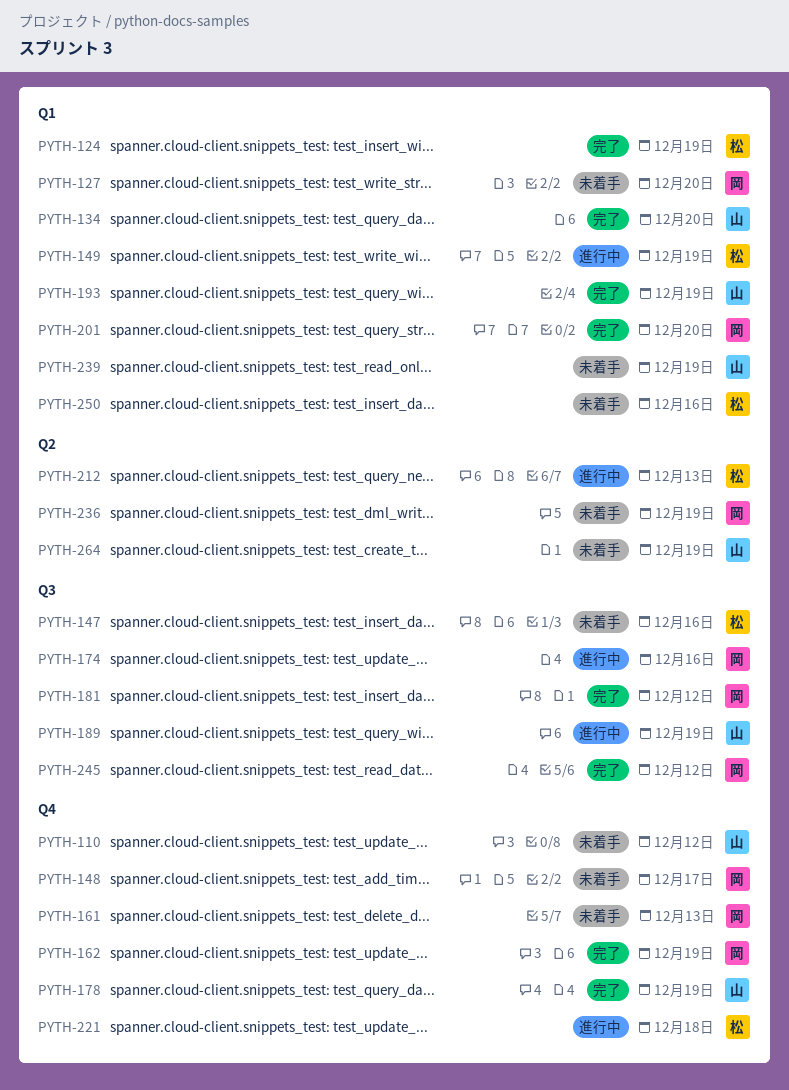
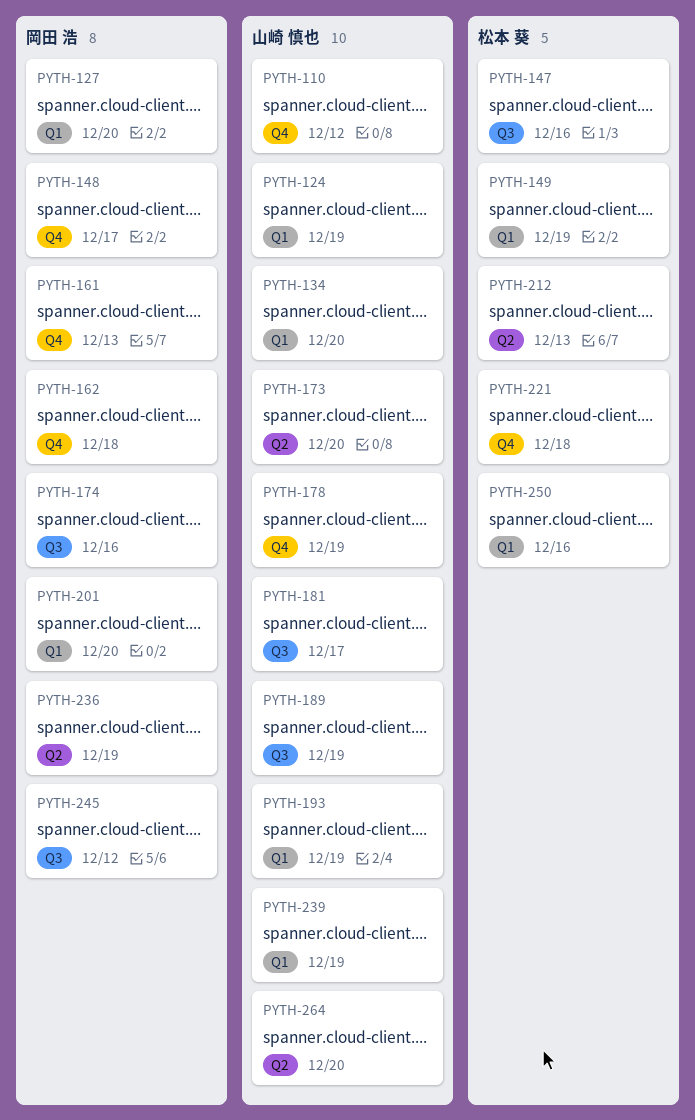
PYTH-124, owner: 松本 葵 -> 山崎 慎也
PYTH-162, due: Dec 19 -> Dec 18
PYTH-173: none -> present
PYTH-181, owner: 岡田 浩 -> 山崎 慎也
PYTH-181, due: Dec 12 -> Dec 17
PYTH-264, due: Dec 19 -> Dec 20

